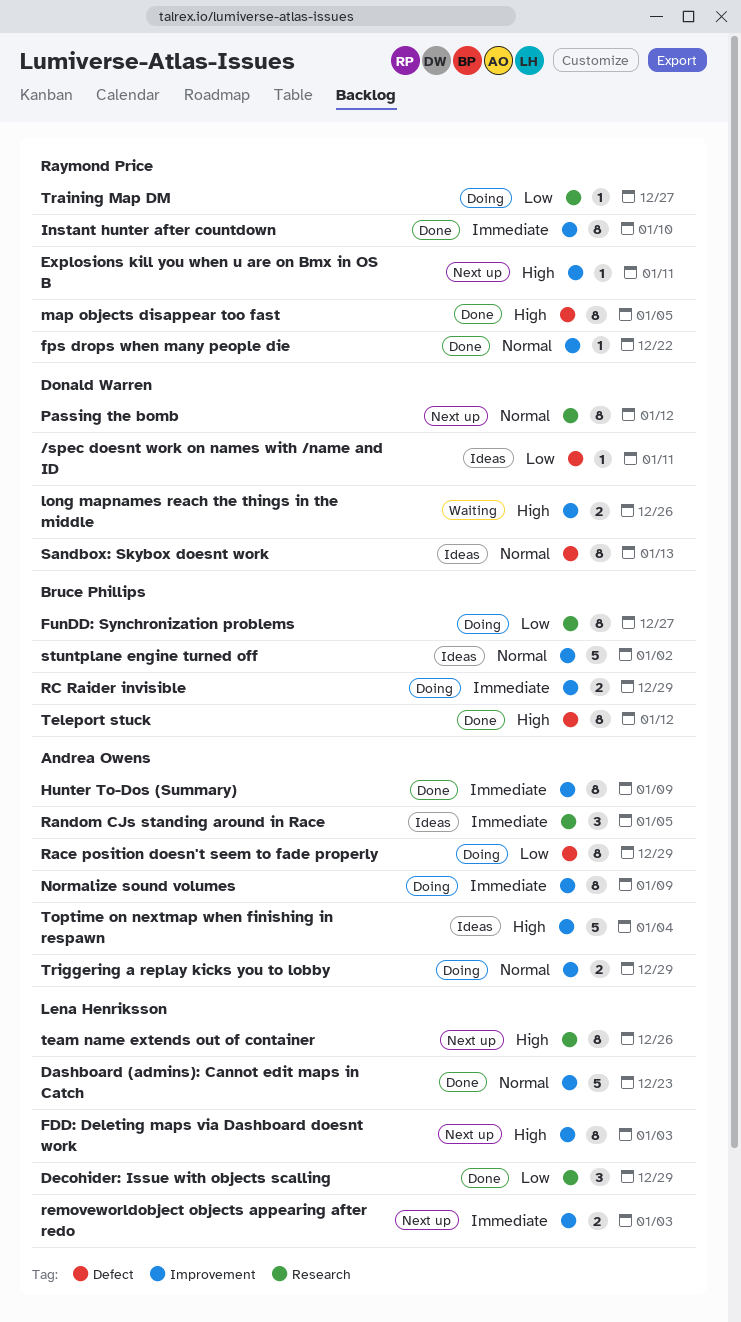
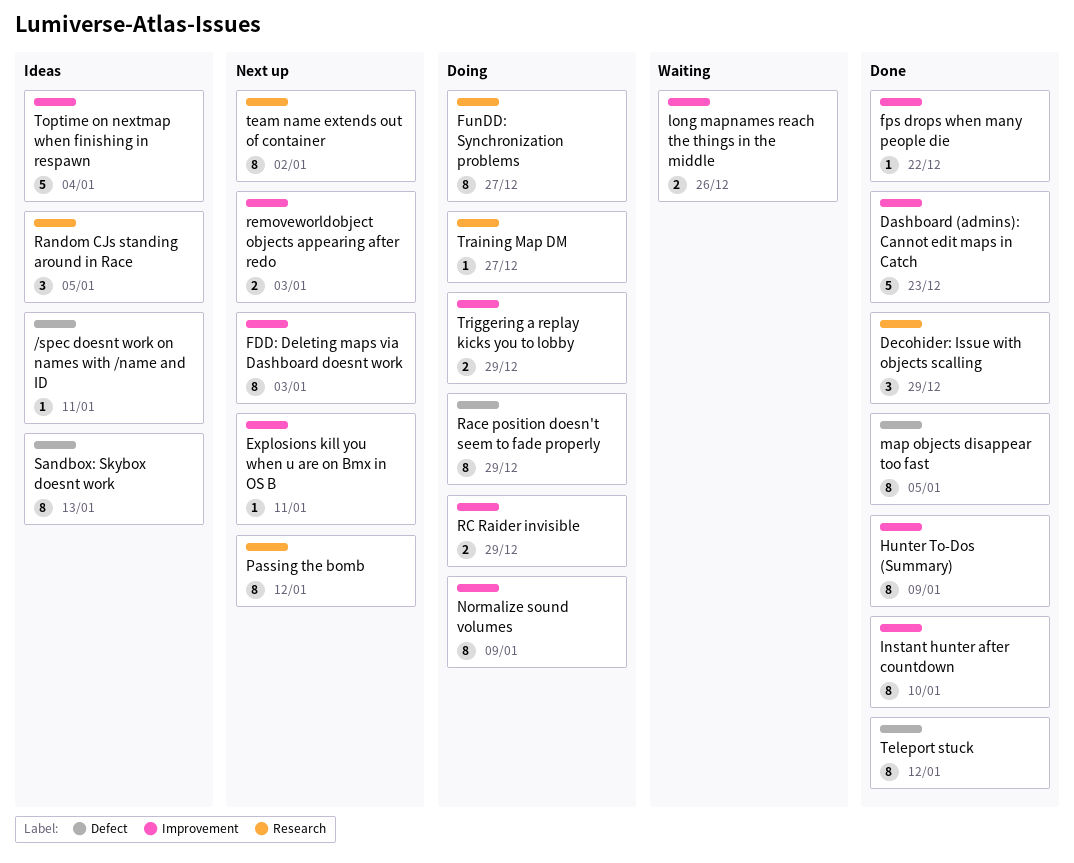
stuntplane engine turned off: present -> none
team name extends out of container, due: Dec 26 -> Jan 2

